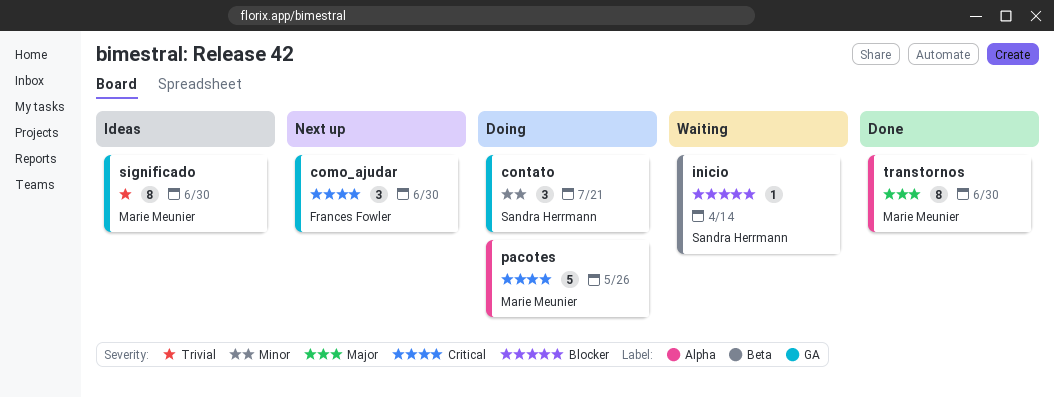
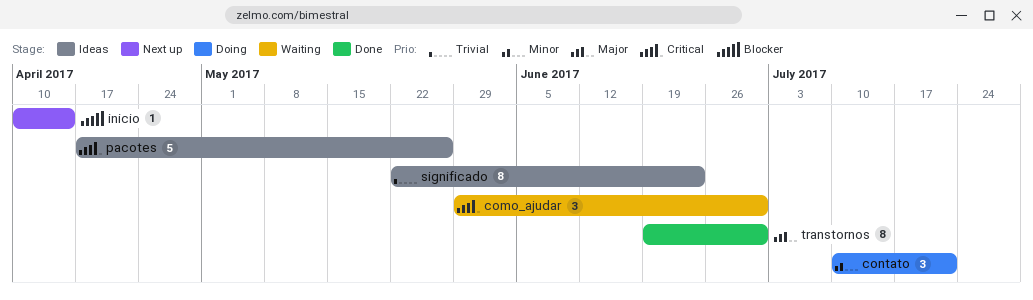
como_ajudar, status: Next up -> Waiting
inicio, status: Waiting -> Next up
pacotes, status: Doing -> Ideas
significado, due: Jun 30 -> Jun 23

